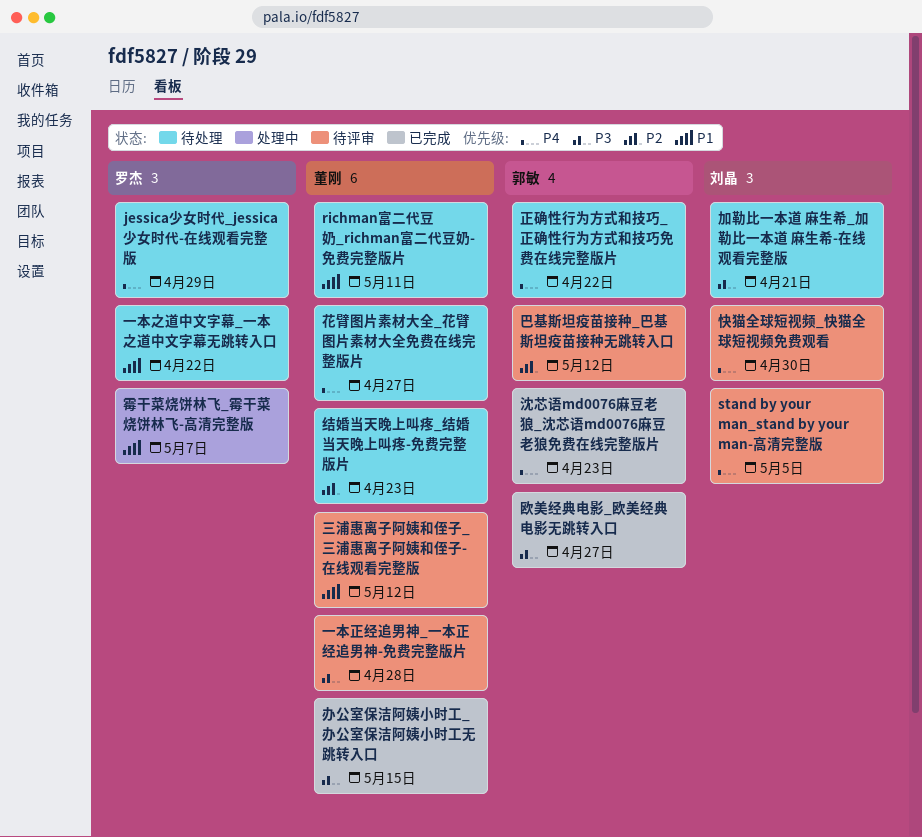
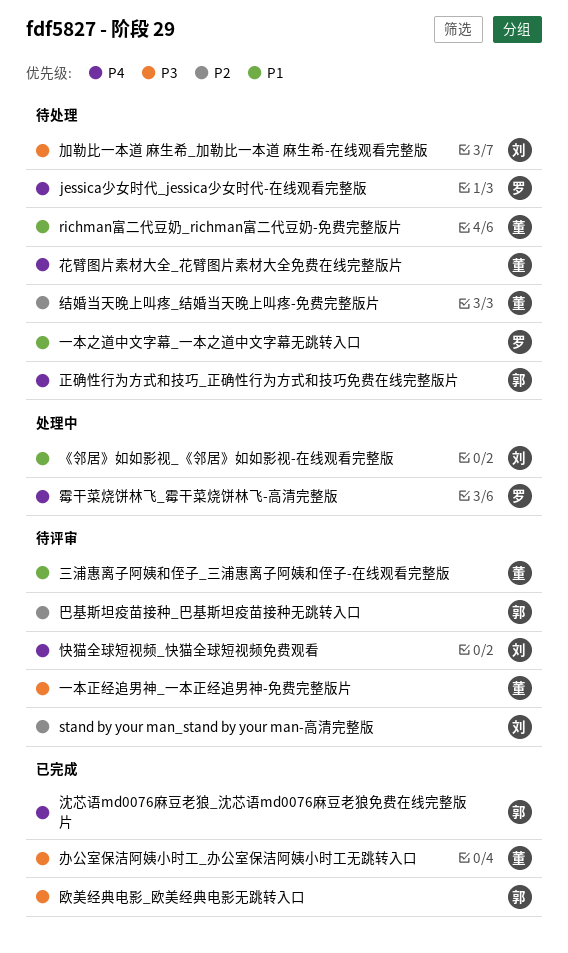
stand by your man_stand by your man-高清完整版, priority: P4 -> P2
《邻居》如如影视_《邻居》如如影视-在线观看完整版: none -> present
霉干菜烧饼林飞_霉干菜烧饼林飞-高清完整版, priority: P1 -> P4

